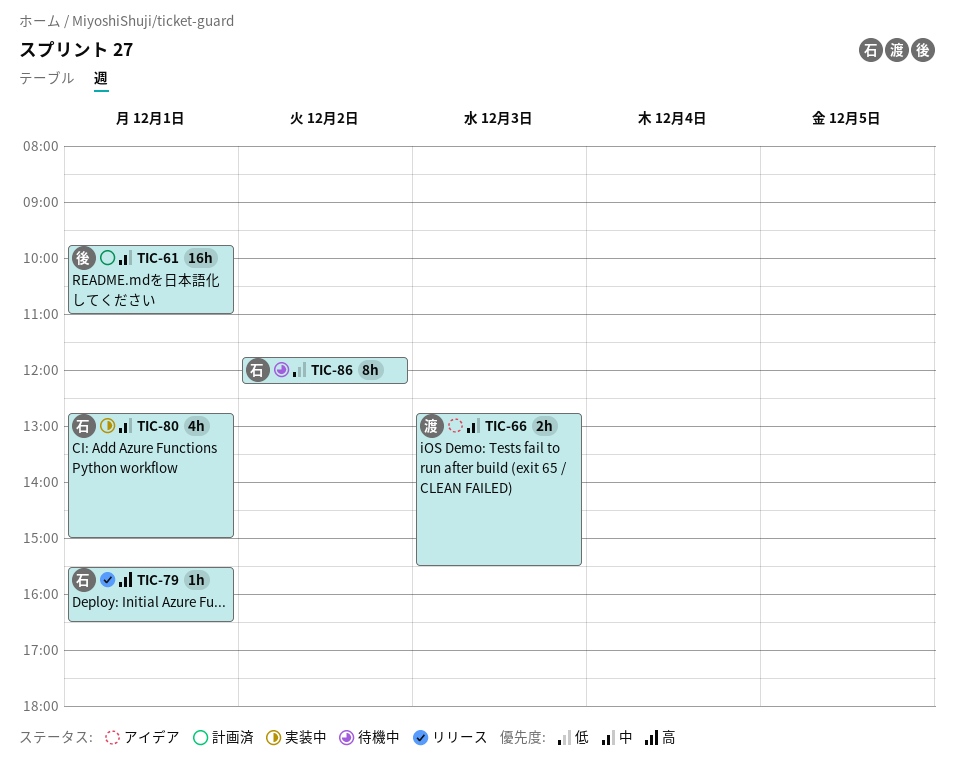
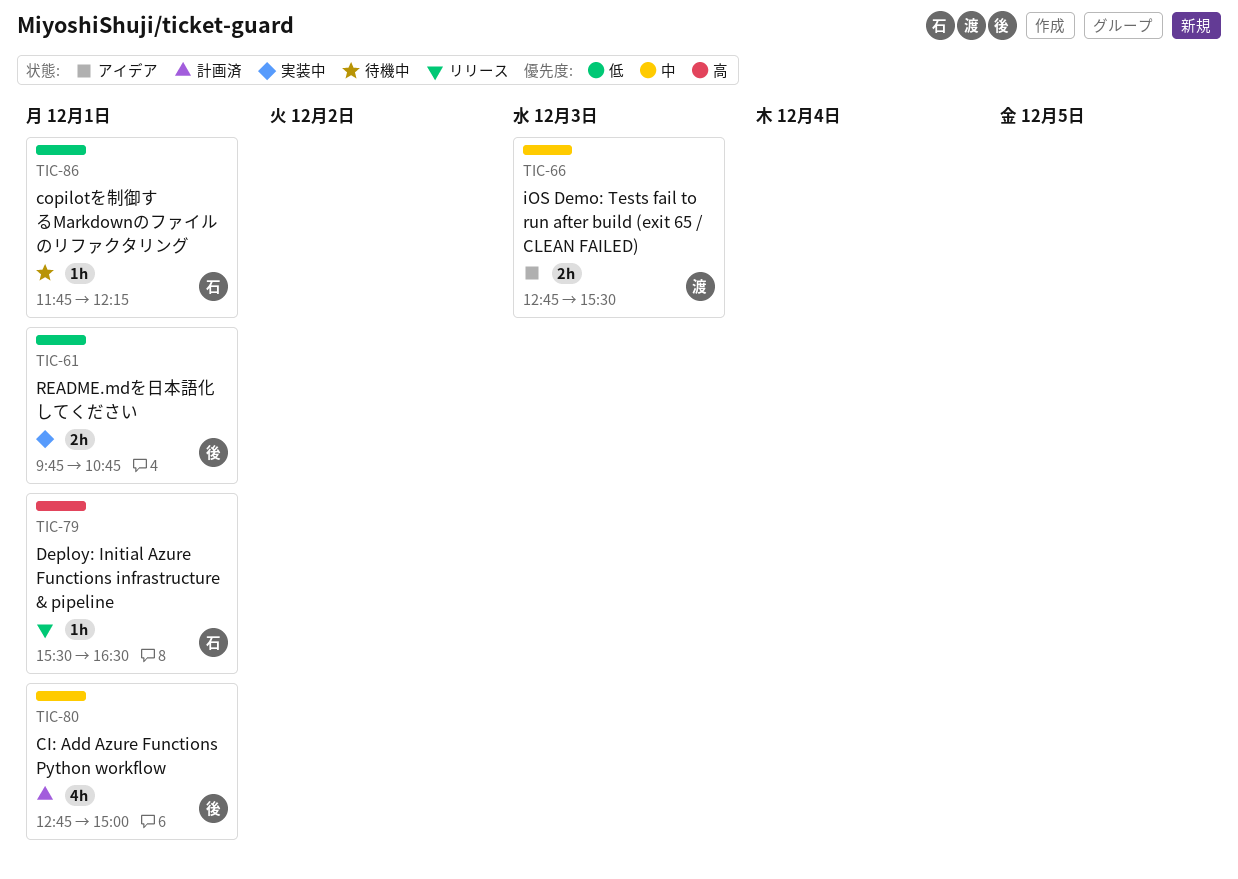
TIC-61, status: 計画済 -> 実装中
TIC-61, priority: 中 -> 低
TIC-61, estimate: 16h -> 2h
TIC-61, ends: 11:00 -> 10:45
TIC-80, status: 実装中 -> 計画済
TIC-80, owner: 石 -> 後
TIC-86, estimate: 8h -> 1h
TIC-86, day: Dec 2 -> Dec 1

